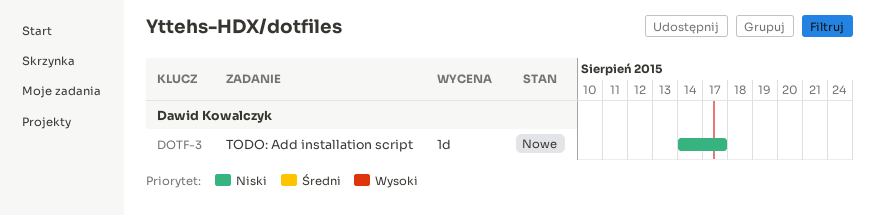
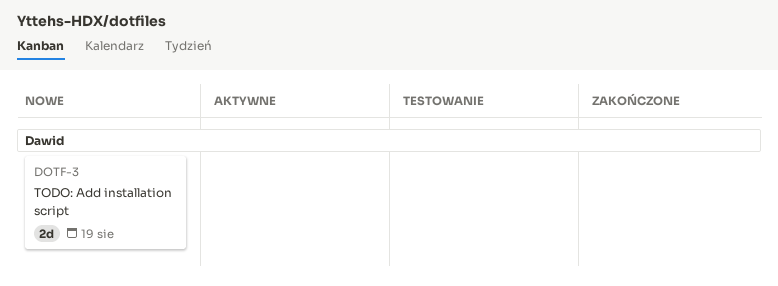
DOTF-3, estimate: 1d -> 2d
DOTF-3, due: Aug 17 -> Aug 19

